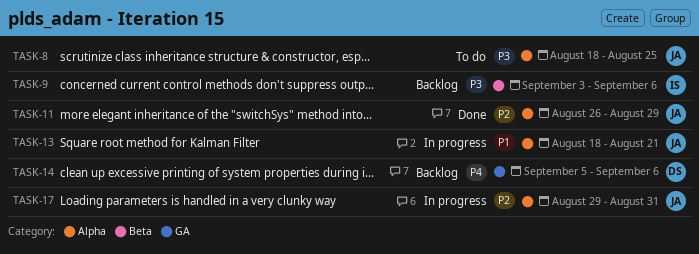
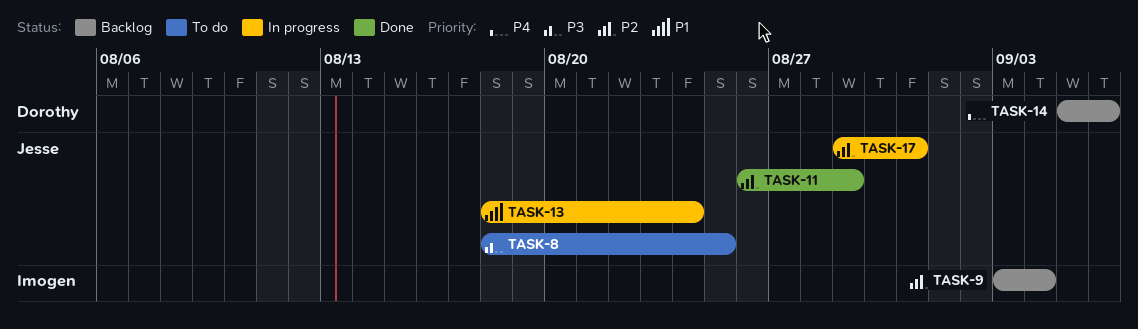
TASK-9, priority: P3 -> P2
TASK-9, due: Sep 6 -> Sep 4
TASK-13, due: Aug 21 -> Aug 24

